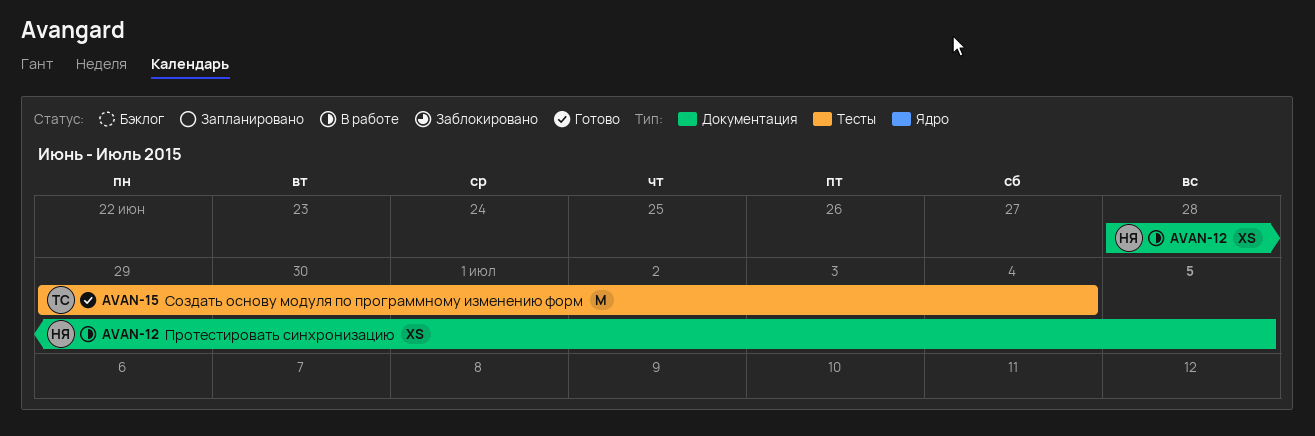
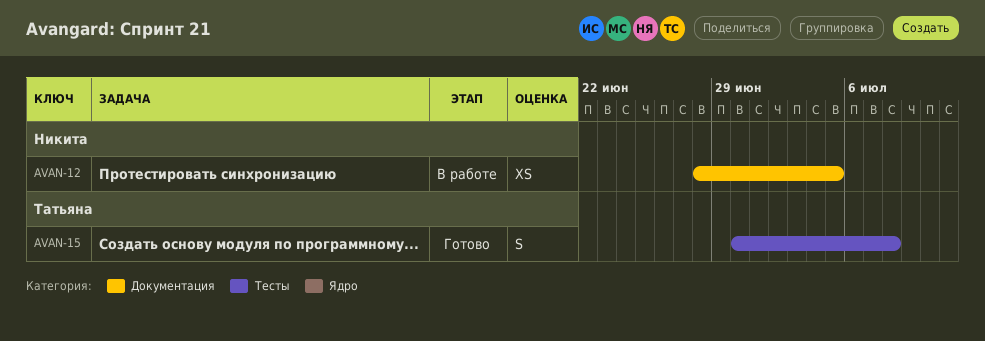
AVAN-15, estimate: M -> S
AVAN-15, start: Jun 29 -> Jun 30
AVAN-15, due: Jul 4 -> Jul 8

